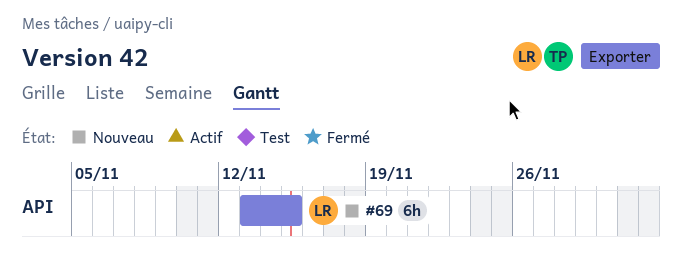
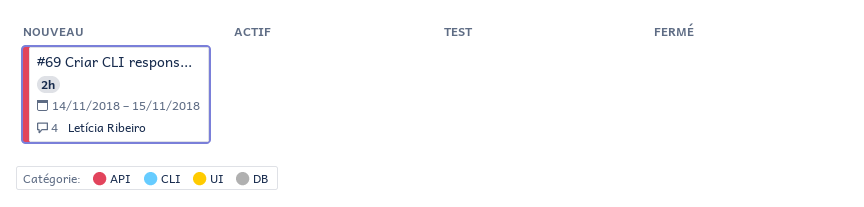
#69, estimate: 6h -> 2h
#69, start: Nov 13 -> Nov 14

